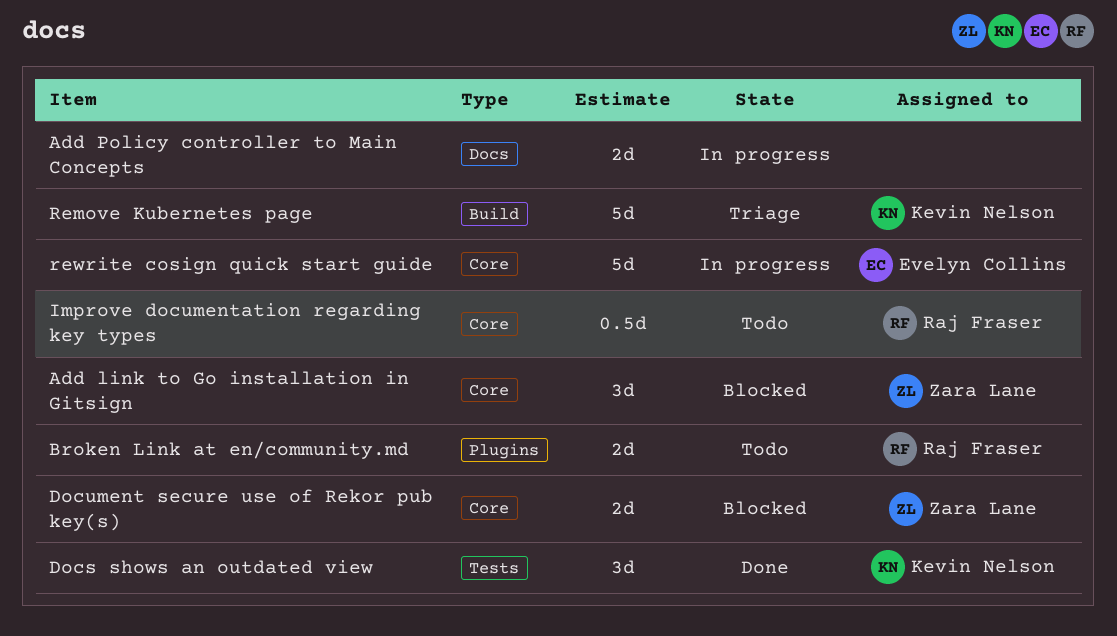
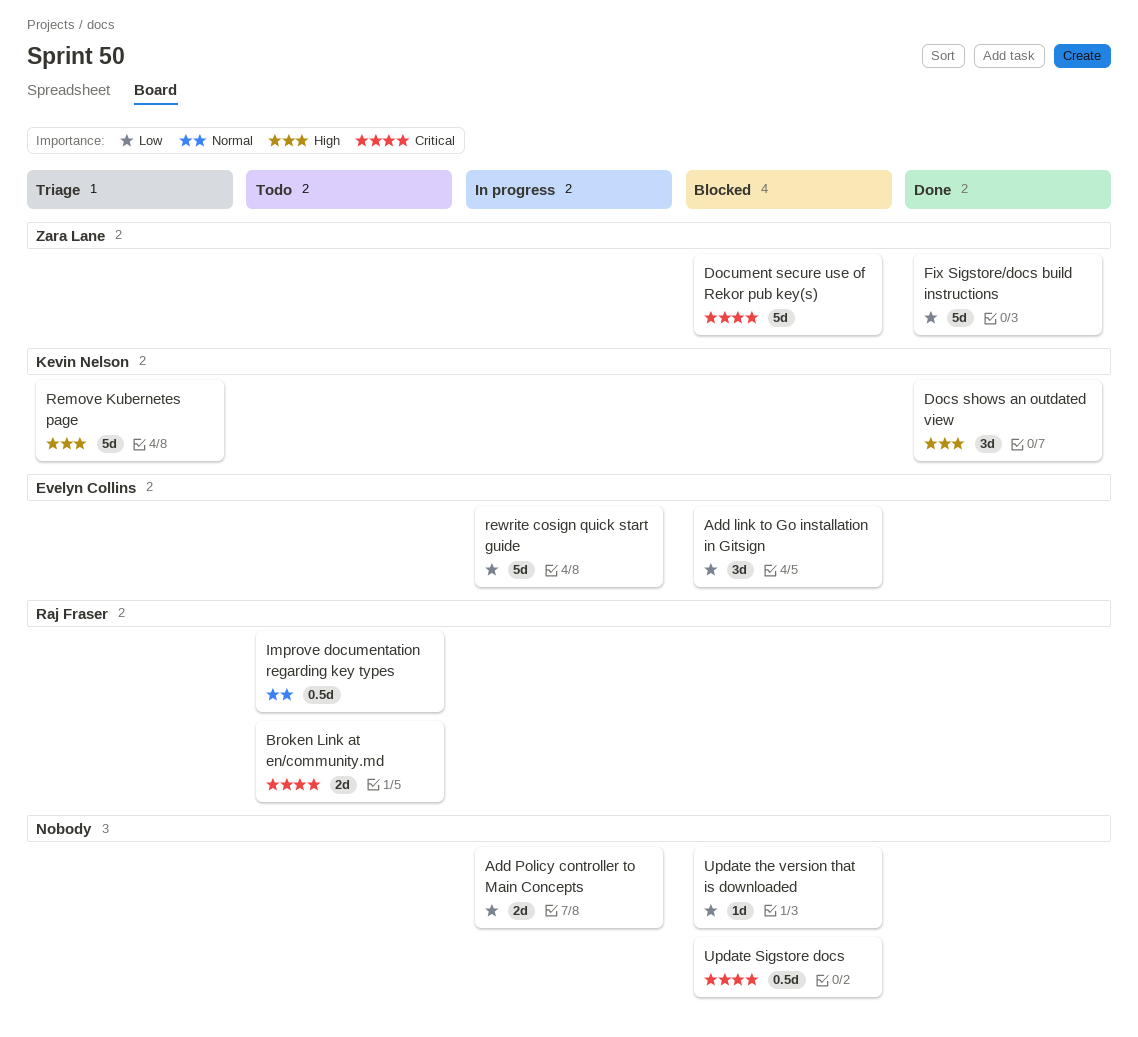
Add link to Go installation in Gitsign, owner: Zara Lane -> Evelyn Collins
Document secure use of Rekor pub key(s), estimate: 2d -> 5d
Fix Sigstore/docs build instructions: none -> present
Update Sigstore docs: none -> present
Update the version that is downloaded: none -> present

